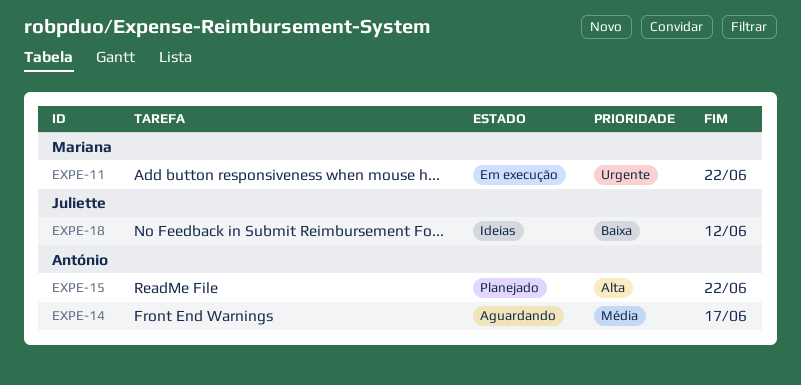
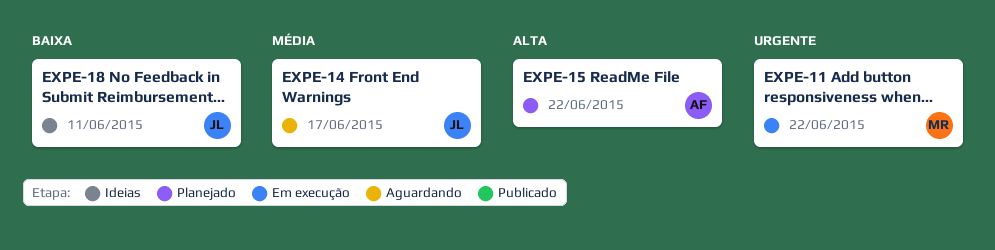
EXPE-14, owner: António -> Juliette
EXPE-18, due: Jun 12 -> Jun 11

